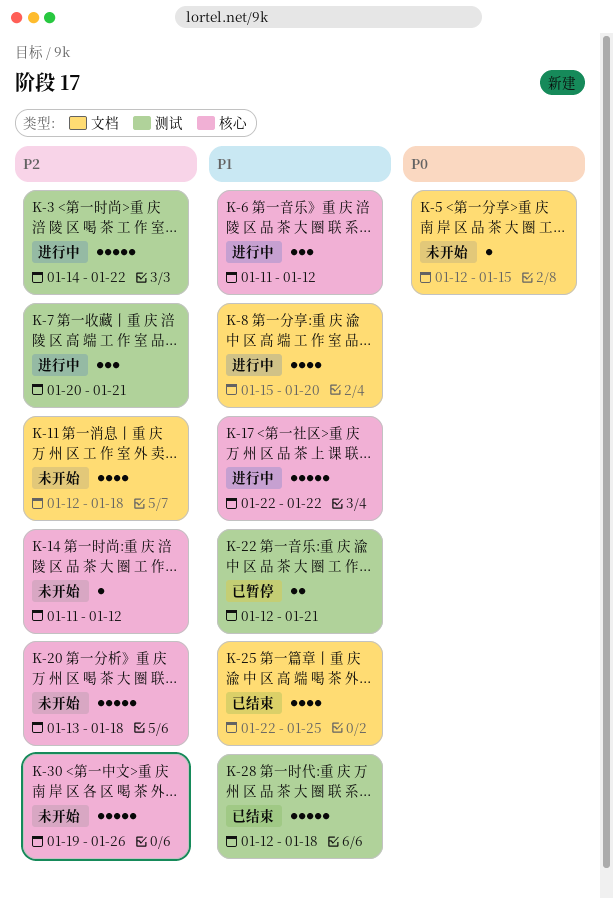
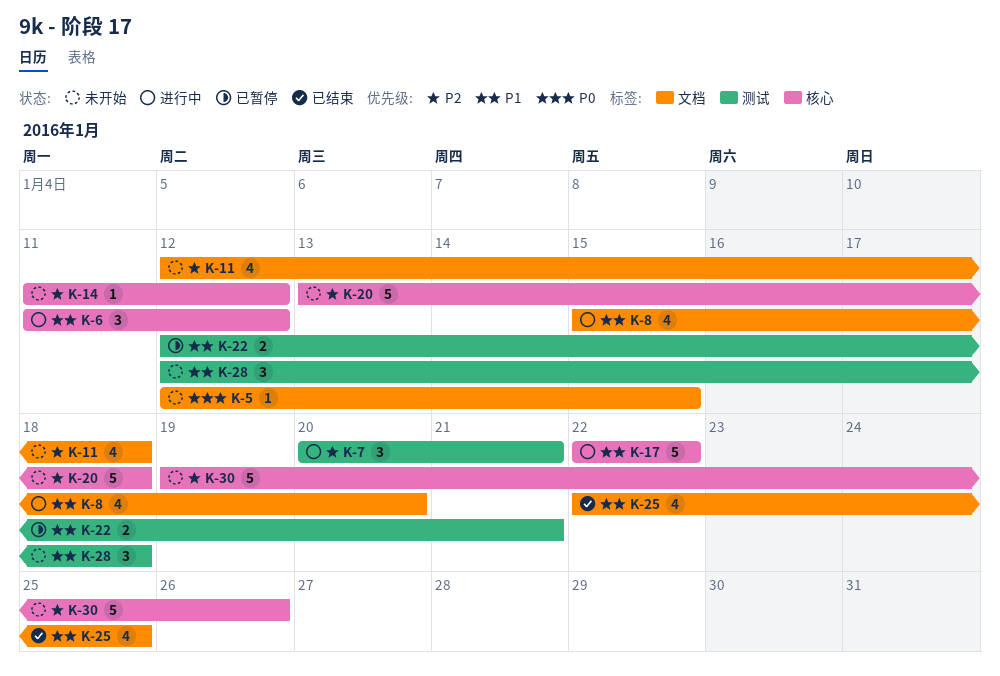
K-3: present -> none
K-28, status: 已结束 -> 未开始
K-28, estimate: 5 -> 3

